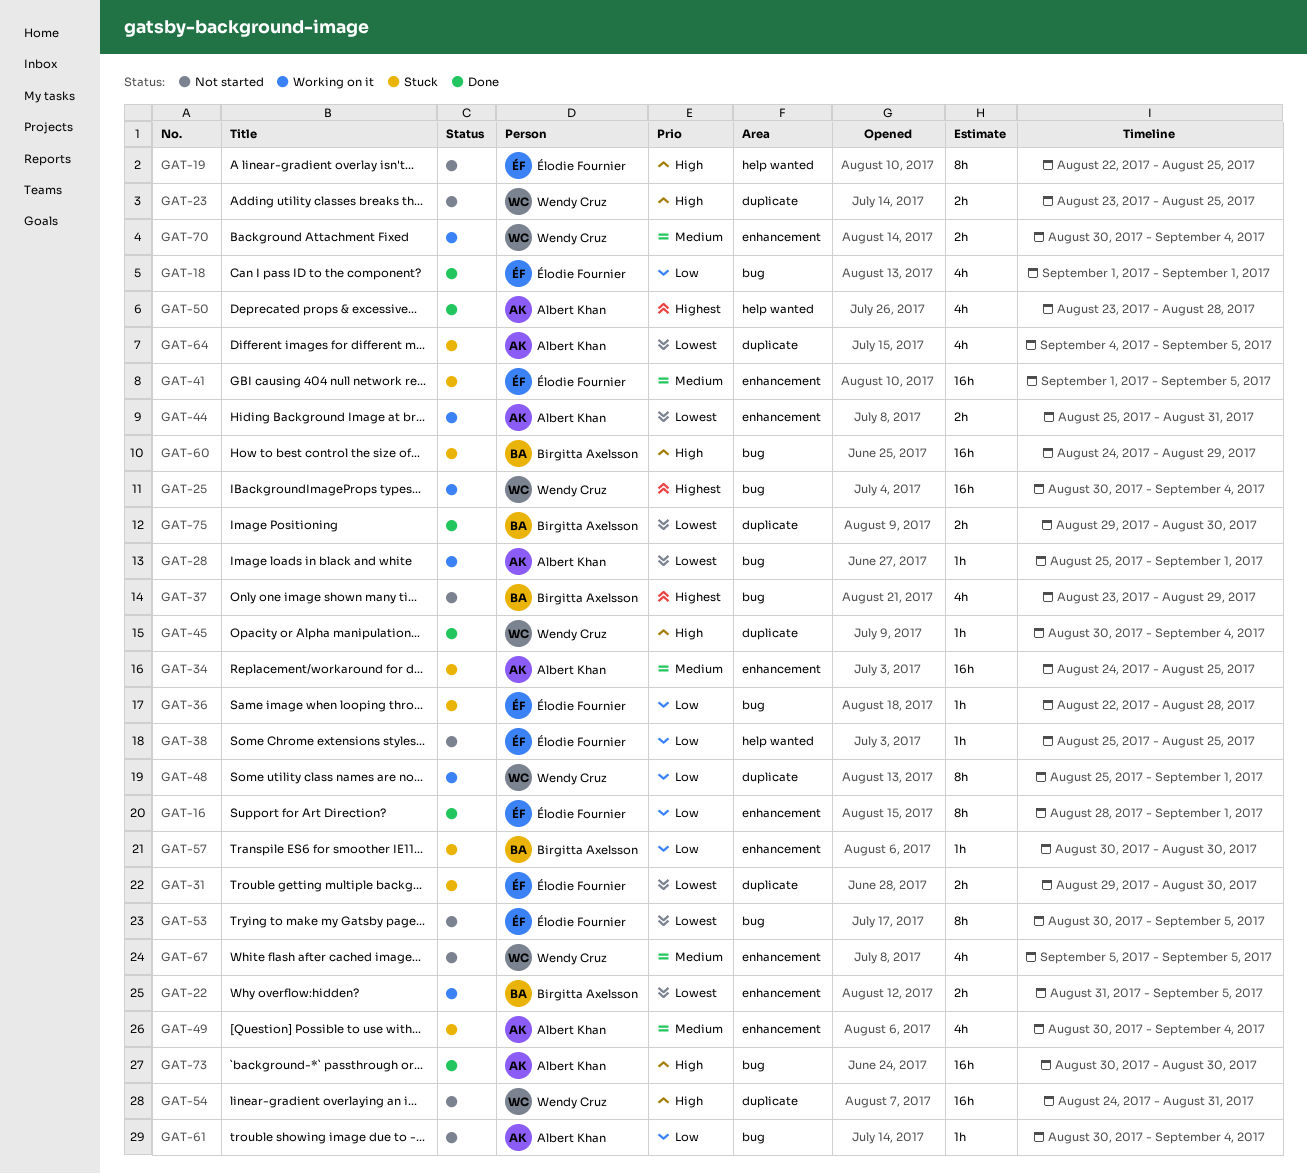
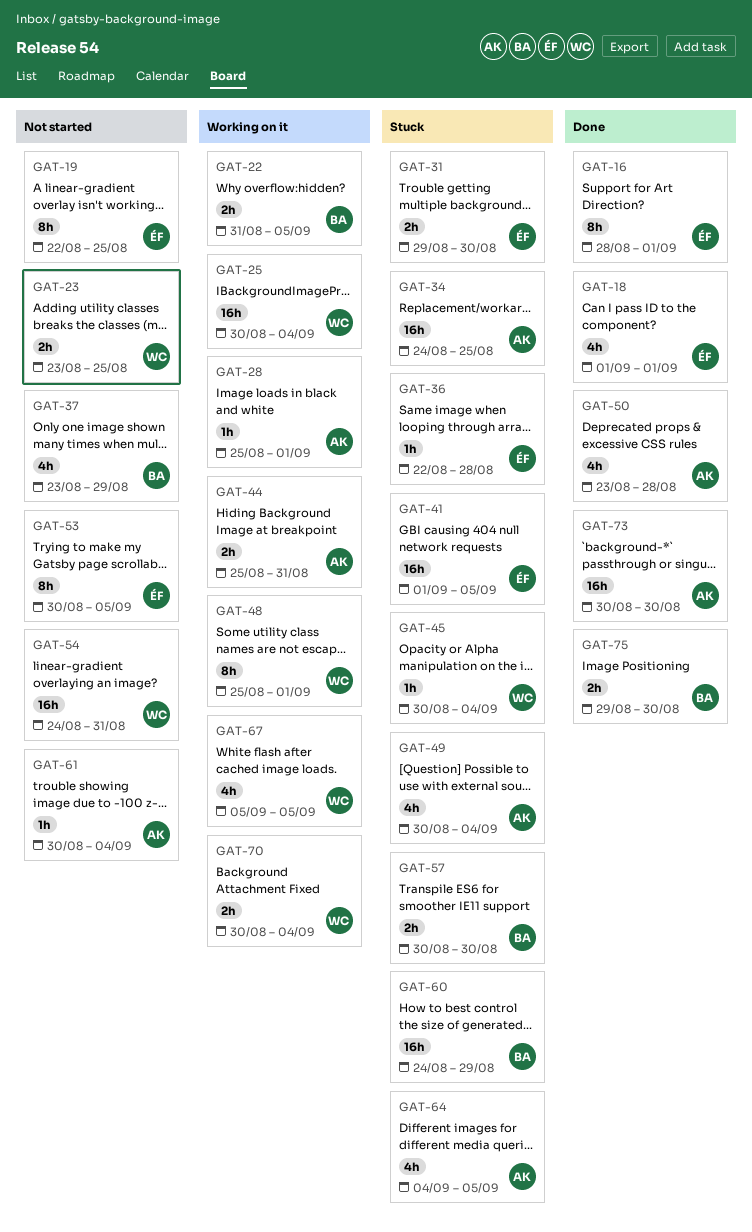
GAT-38: present -> none
GAT-45, status: Done -> Stuck
GAT-57, estimate: 1h -> 2h
GAT-67, status: Not started -> Working on it

